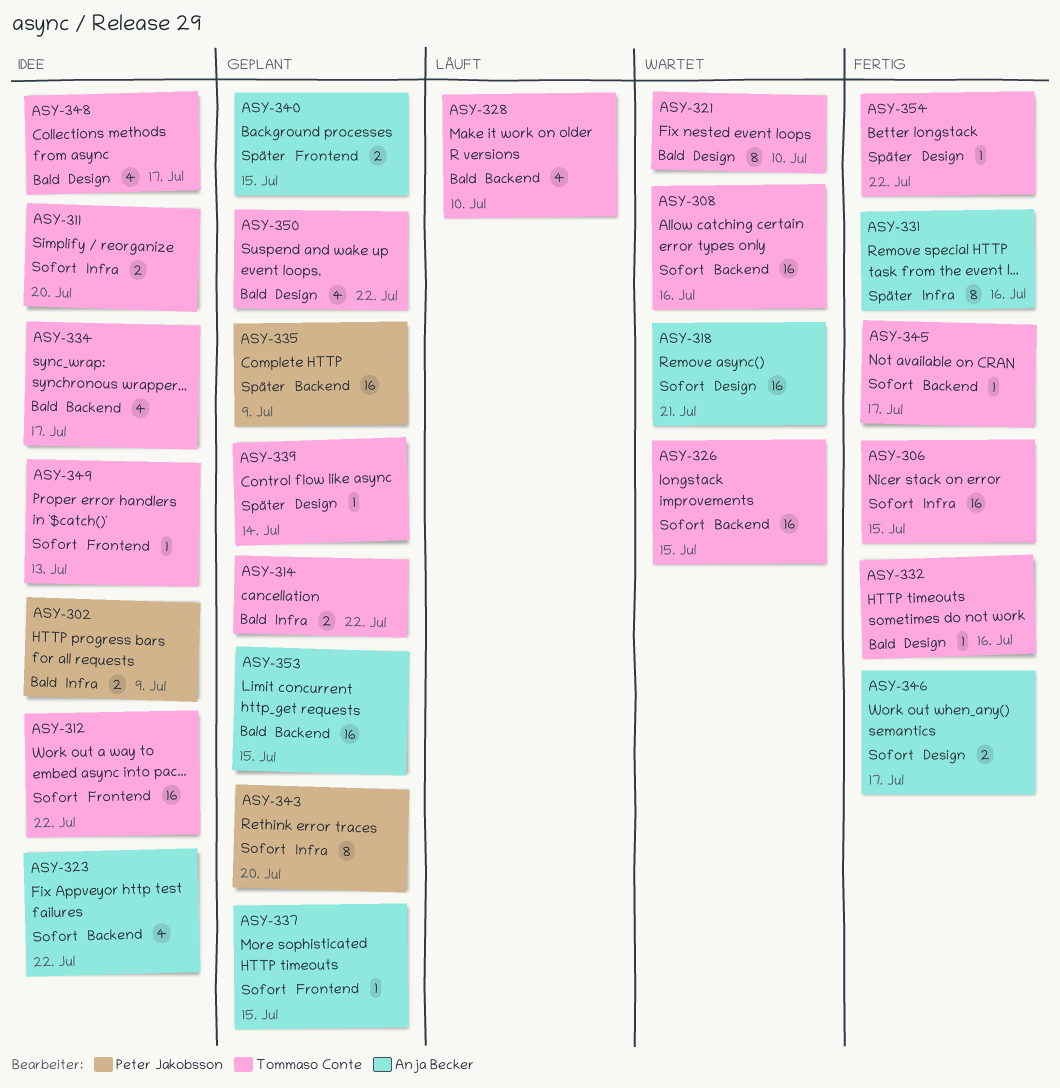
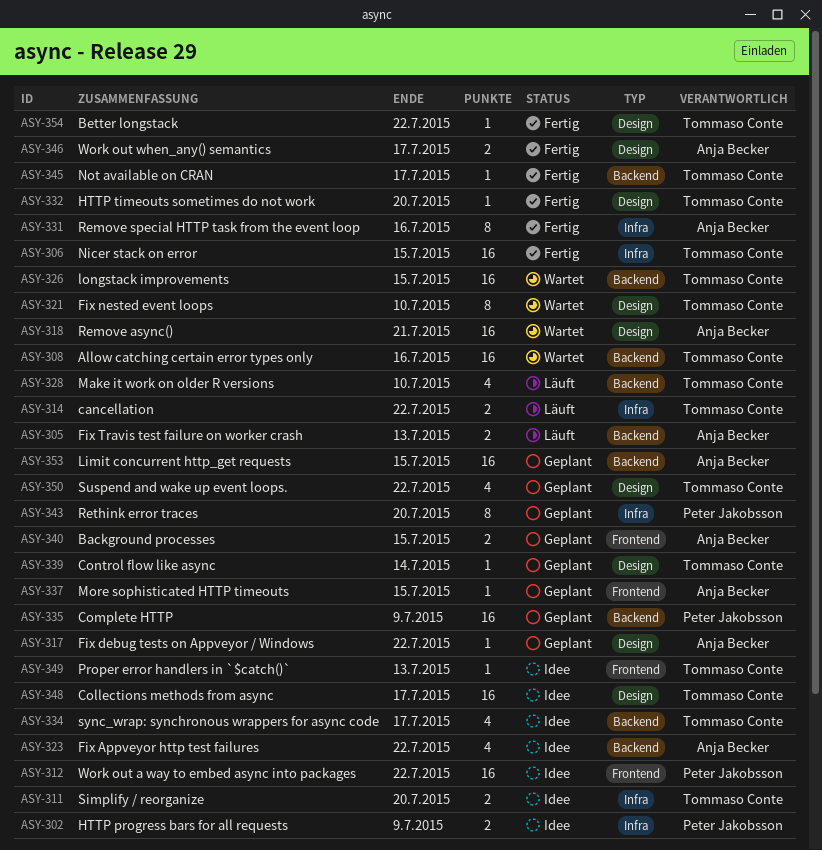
ASY-305: none -> present
ASY-312, owner: Tommaso Conte -> Peter Jakobsson
ASY-314, status: Geplant -> Läuft
ASY-317: none -> present
ASY-332, due: Jul 16 -> Jul 20
ASY-348, estimate: 4 -> 16

